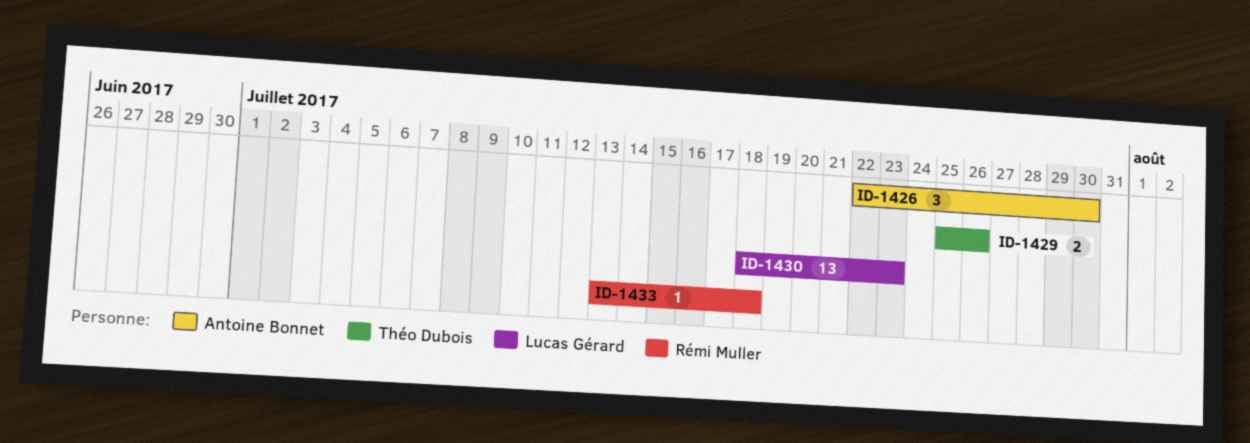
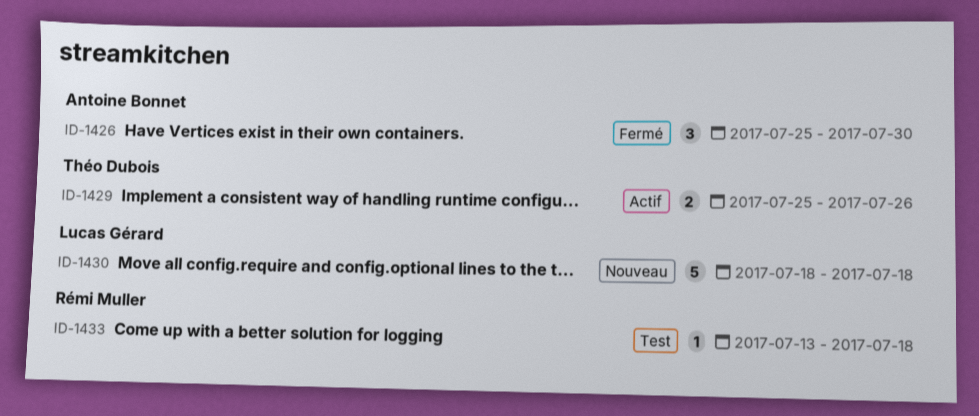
ID-1426, start: Jul 22 -> Jul 25
ID-1430, estimate: 13 -> 5
ID-1430, due: Jul 23 -> Jul 18

